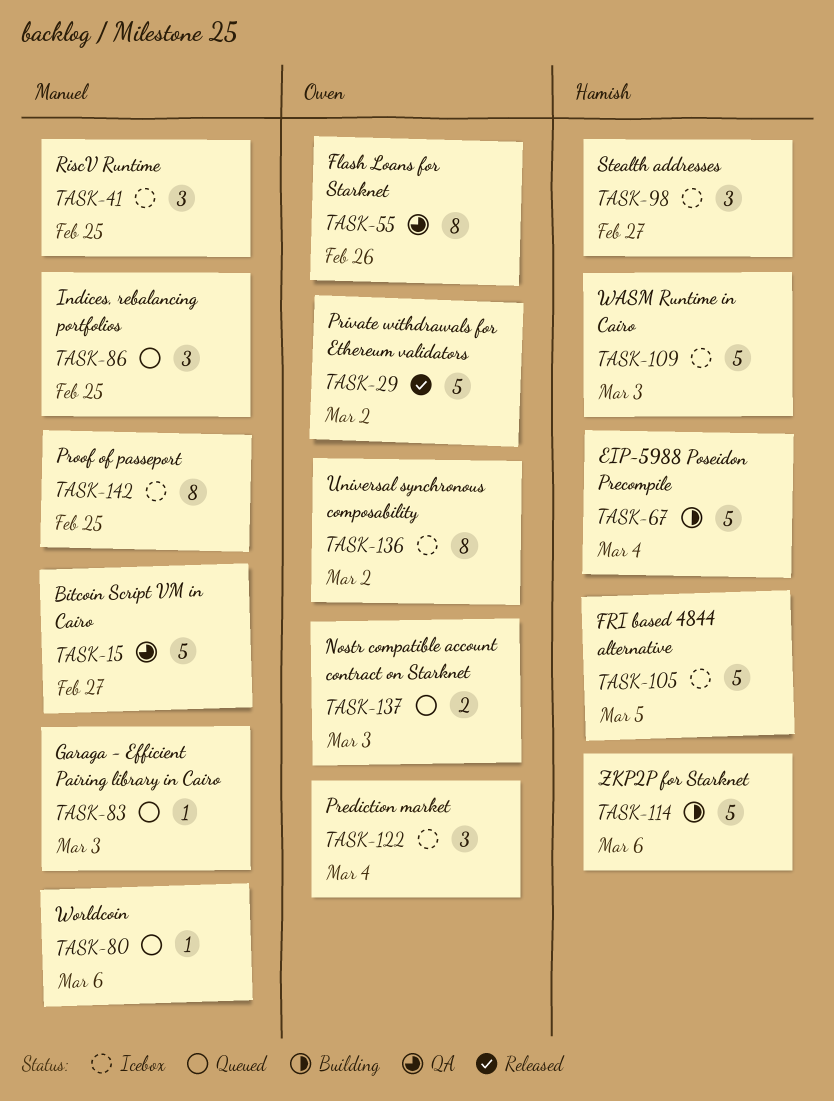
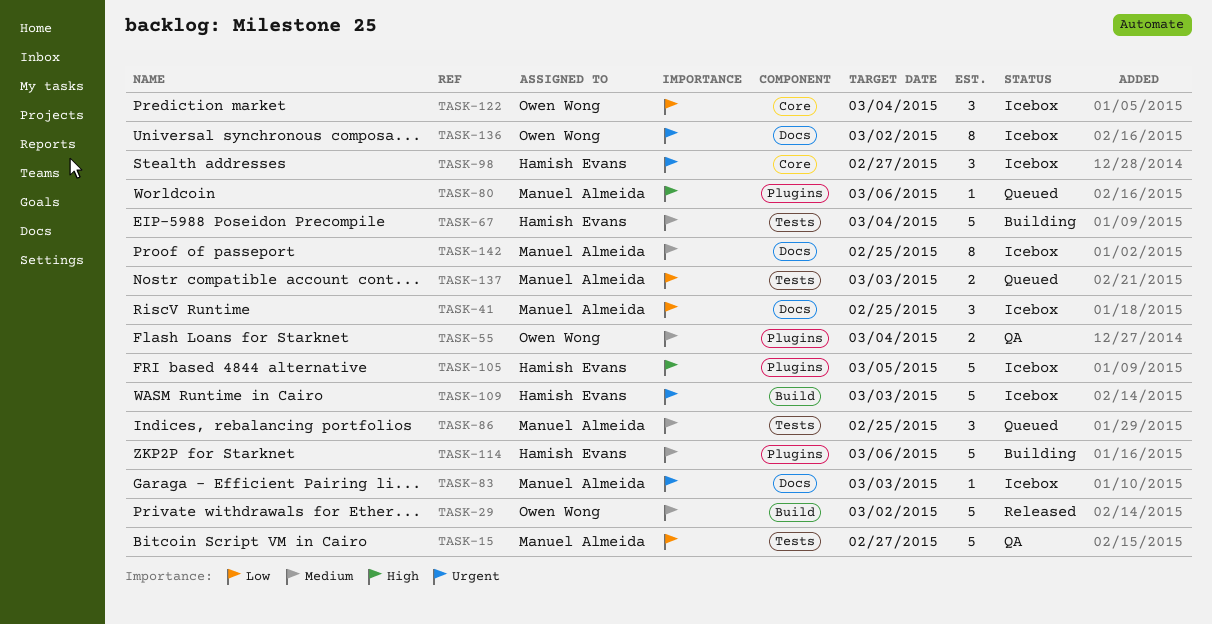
TASK-55, estimate: 8 -> 2
TASK-55, due: Feb 26 -> Mar 4
TASK-83, status: Queued -> Icebox
TASK-137, owner: Owen Wong -> Manuel Almeida

